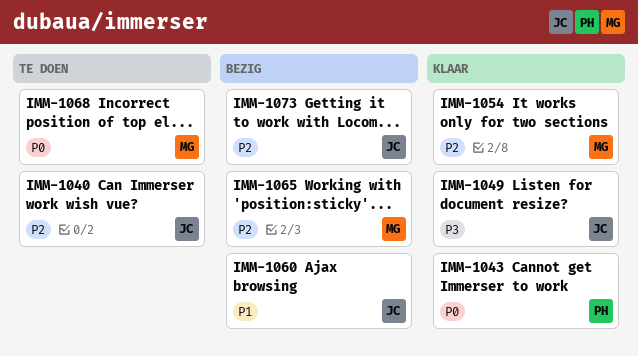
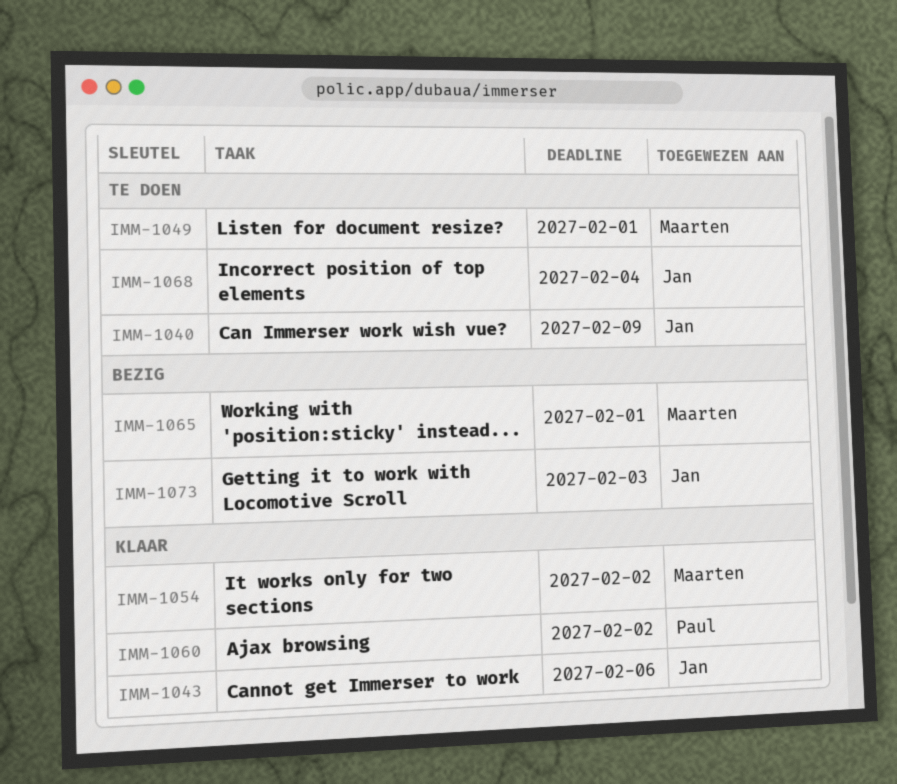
IMM-1043, owner: Paul -> Jan
IMM-1049, status: Klaar -> Te doen
IMM-1049, owner: Jan -> Maarten
IMM-1060, status: Bezig -> Klaar
IMM-1060, owner: Jan -> Paul
IMM-1068, owner: Maarten -> Jan

